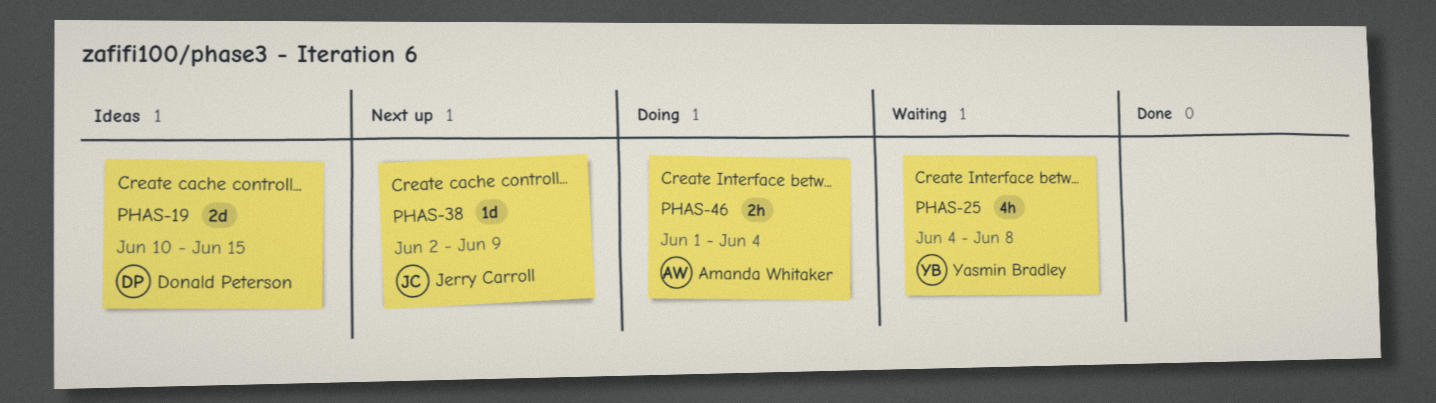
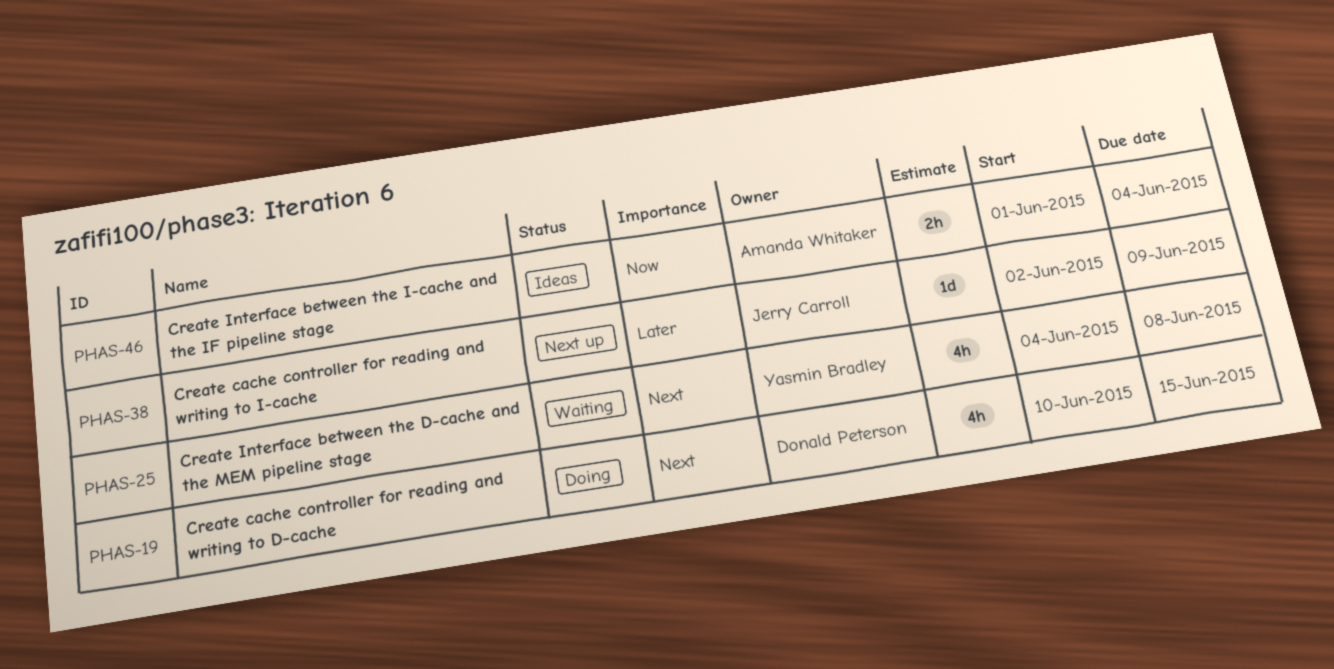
PHAS-19, status: Ideas -> Doing
PHAS-19, estimate: 2d -> 4h
PHAS-46, status: Doing -> Ideas

